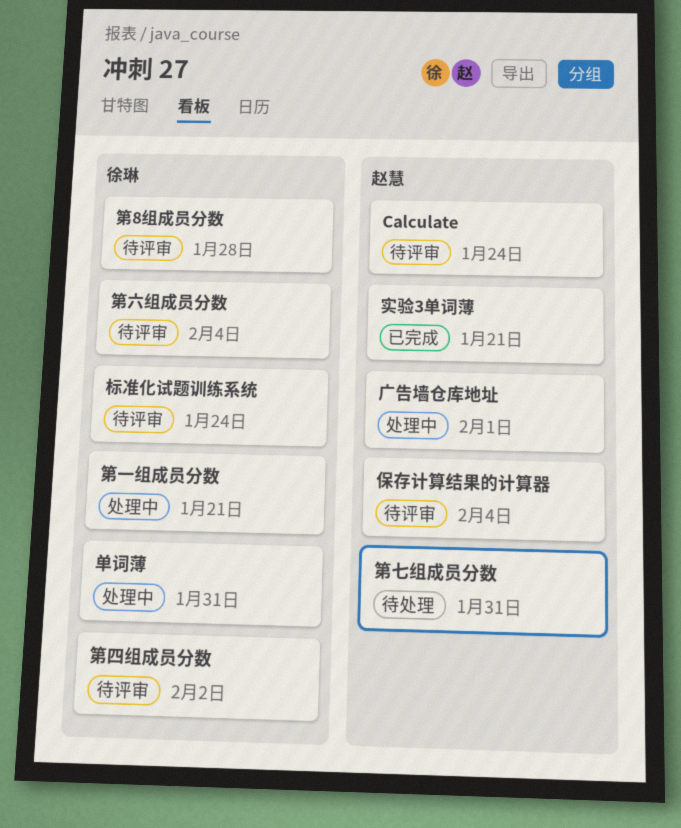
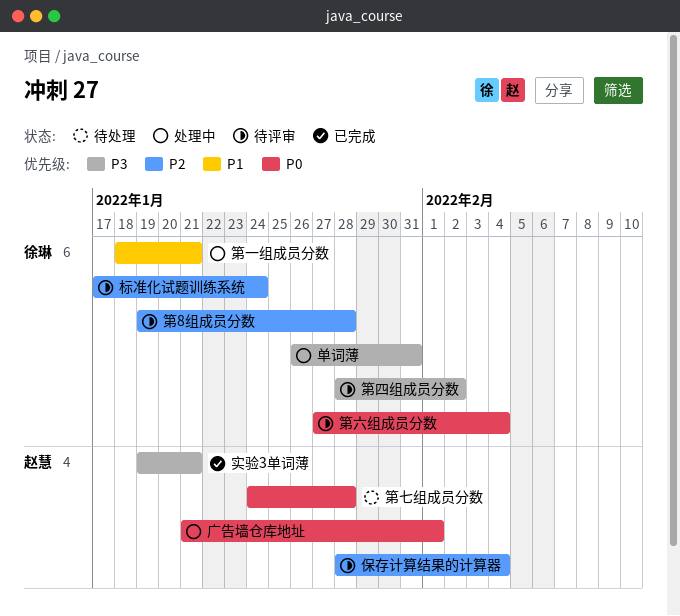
Calculate: present -> none
第七组成员分数, due: Jan 31 -> Jan 28

